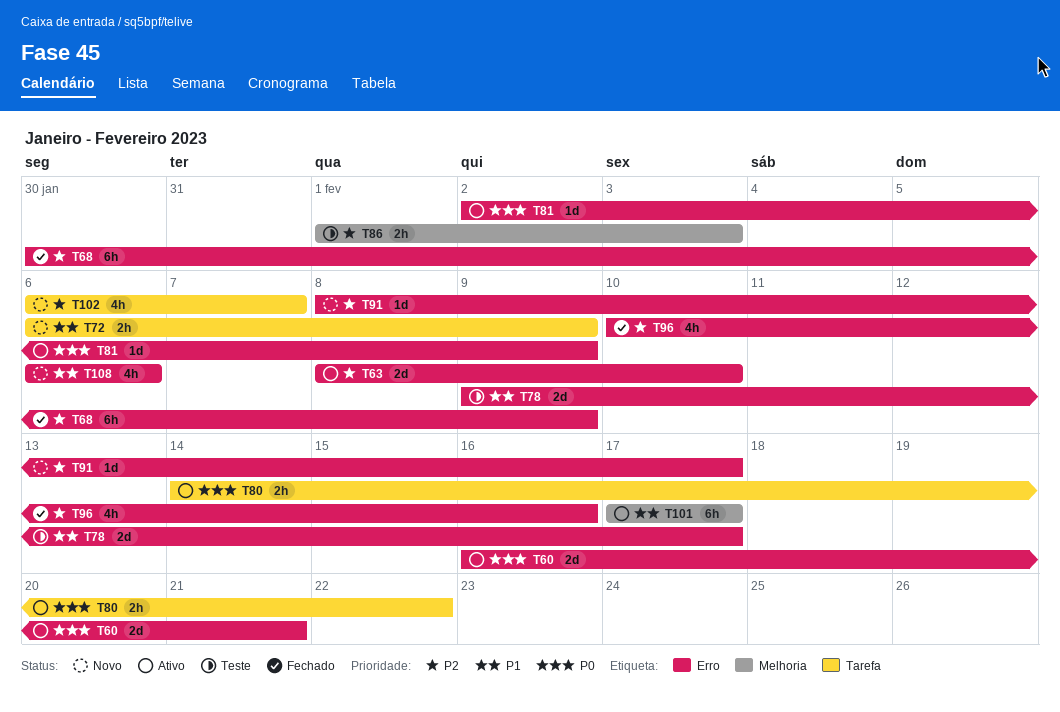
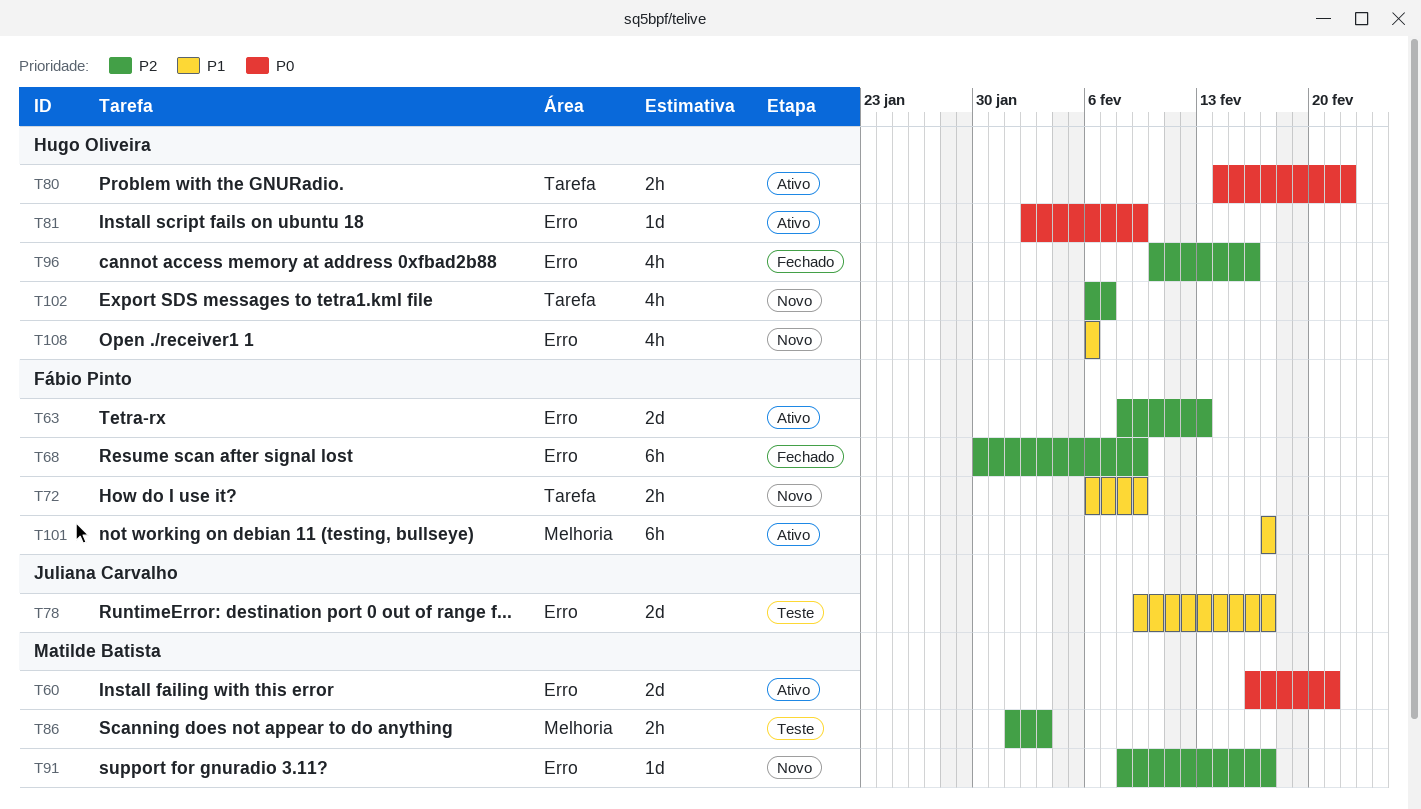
T63, due: Feb 10 -> Feb 13

